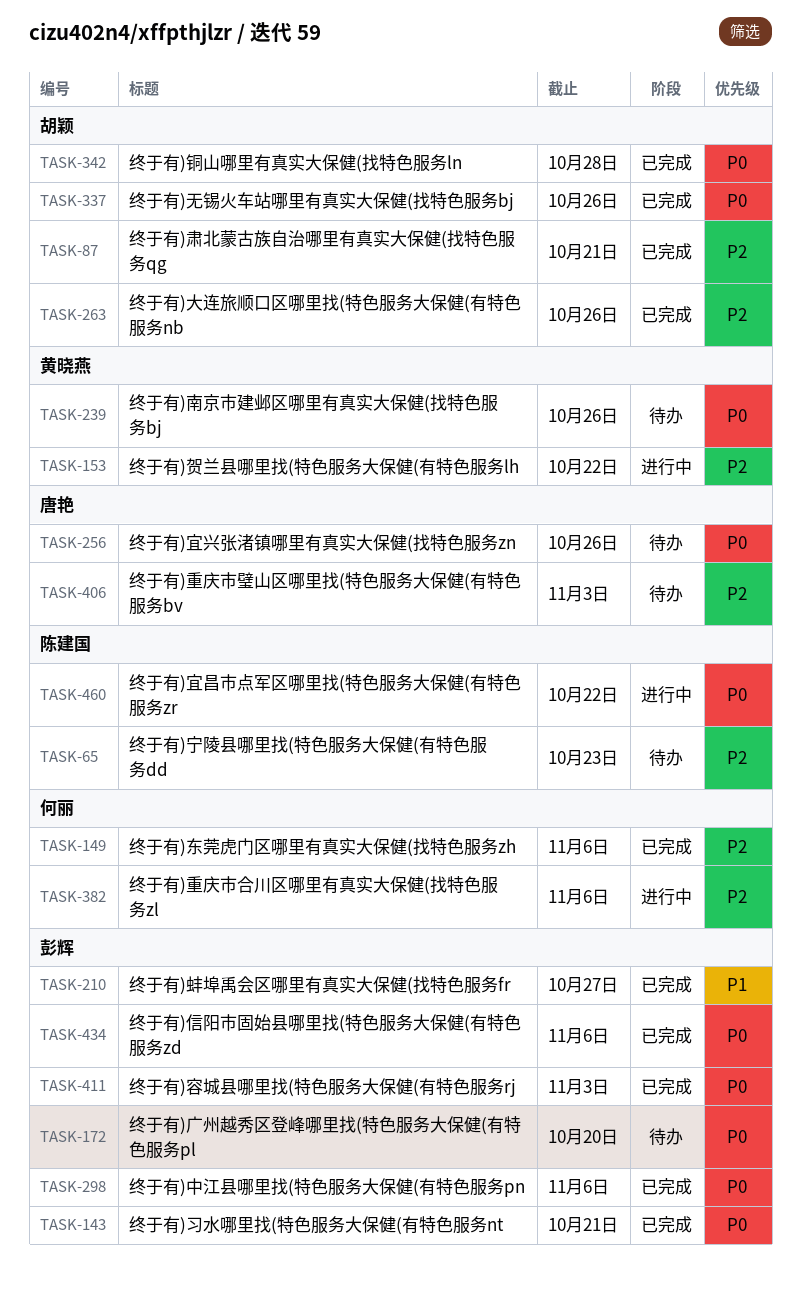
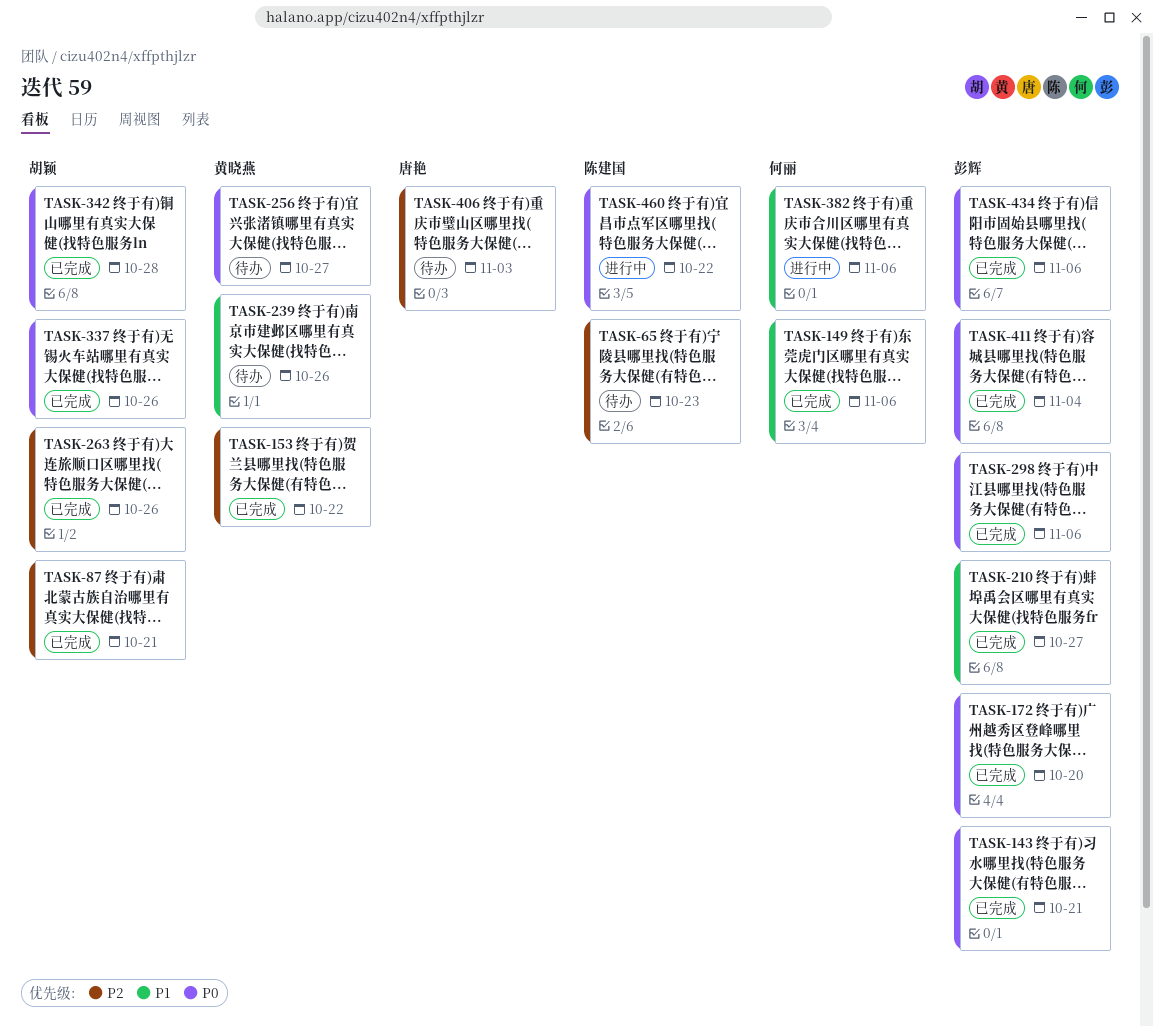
TASK-149, priority: P2 -> P1
TASK-153, status: 进行中 -> 已完成
TASK-172, status: 待办 -> 已完成
TASK-239, priority: P0 -> P1
TASK-256, owner: 唐艳 -> 黄晓燕
TASK-256, due: Oct 26 -> Oct 27
TASK-382, priority: P2 -> P1
TASK-411, due: Nov 3 -> Nov 4

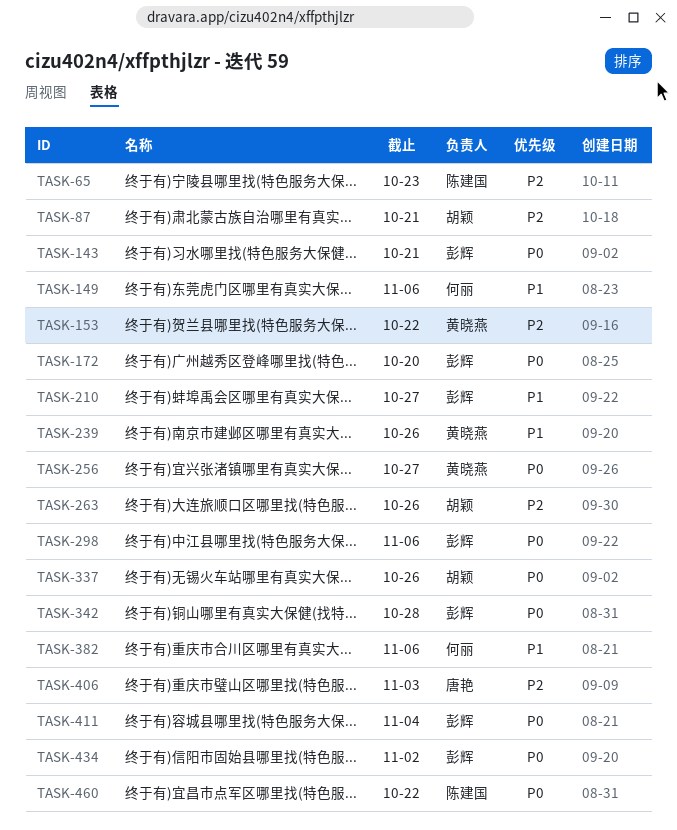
TASK-342, owner: 胡颖 -> 彭辉
TASK-434, due: Nov 6 -> Nov 2

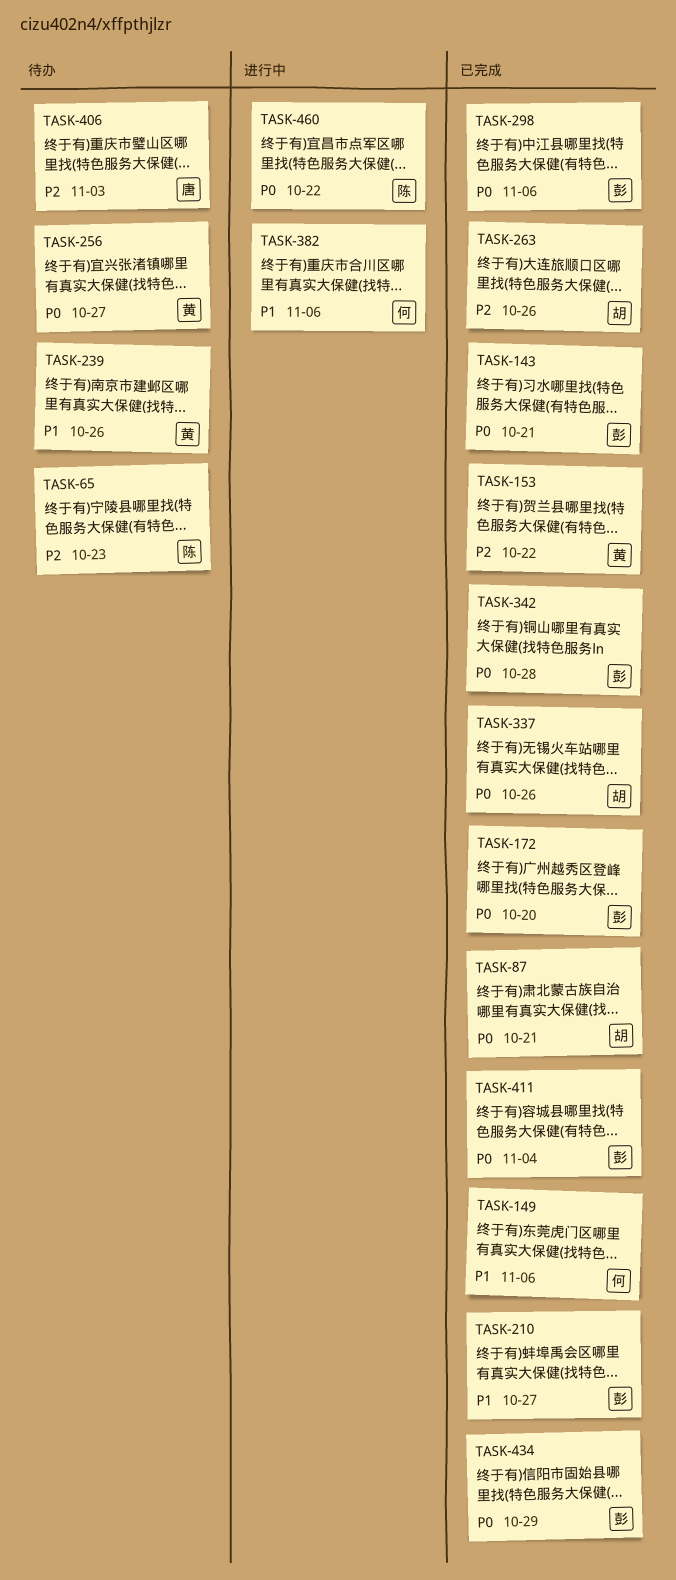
TASK-87, priority: P2 -> P0
TASK-434, due: Nov 2 -> Oct 29

